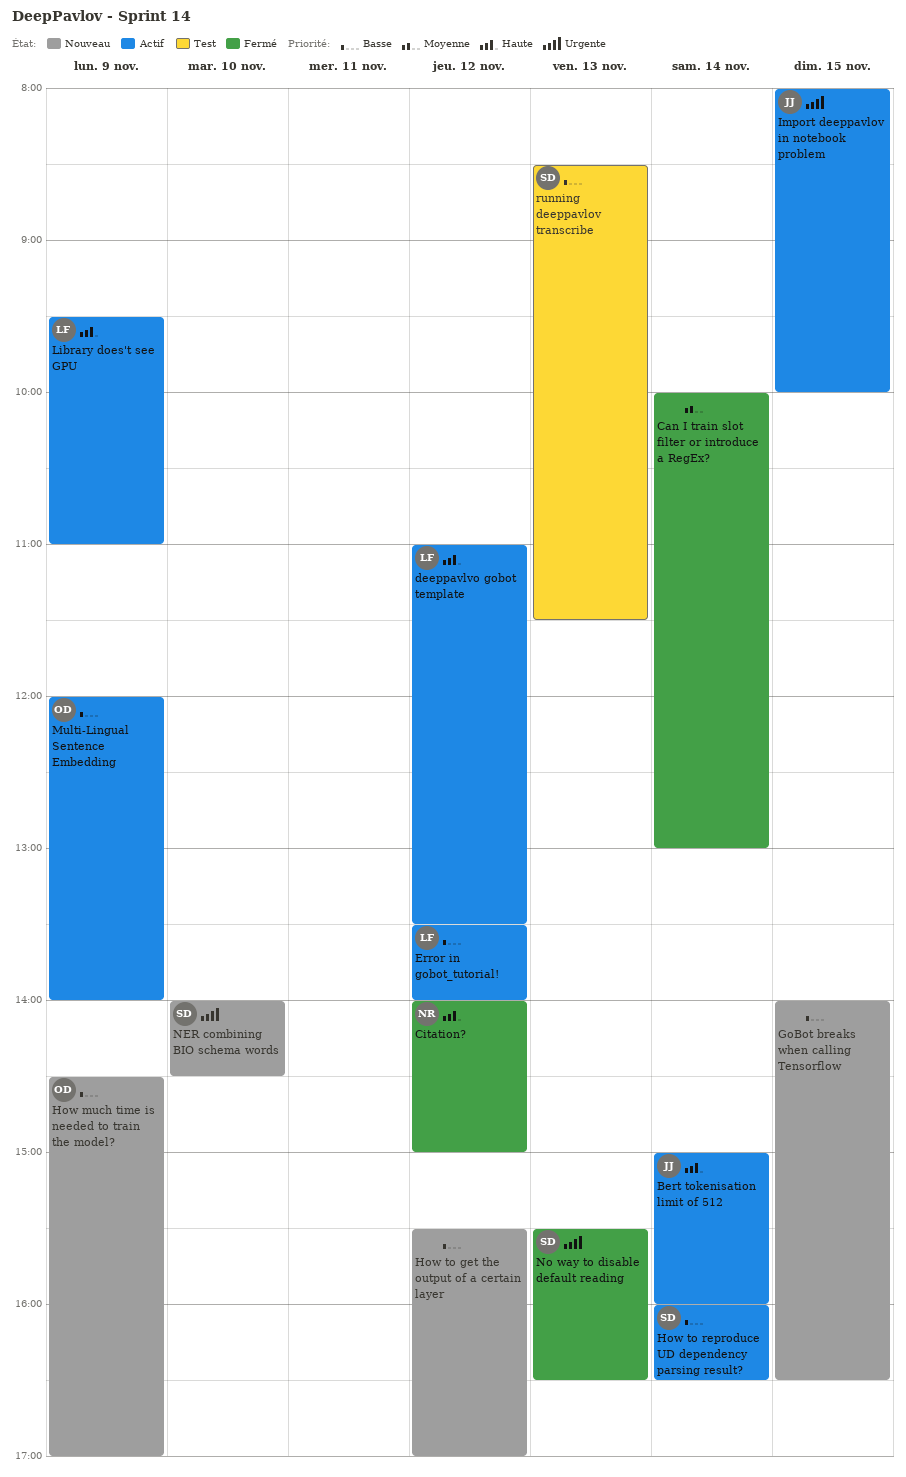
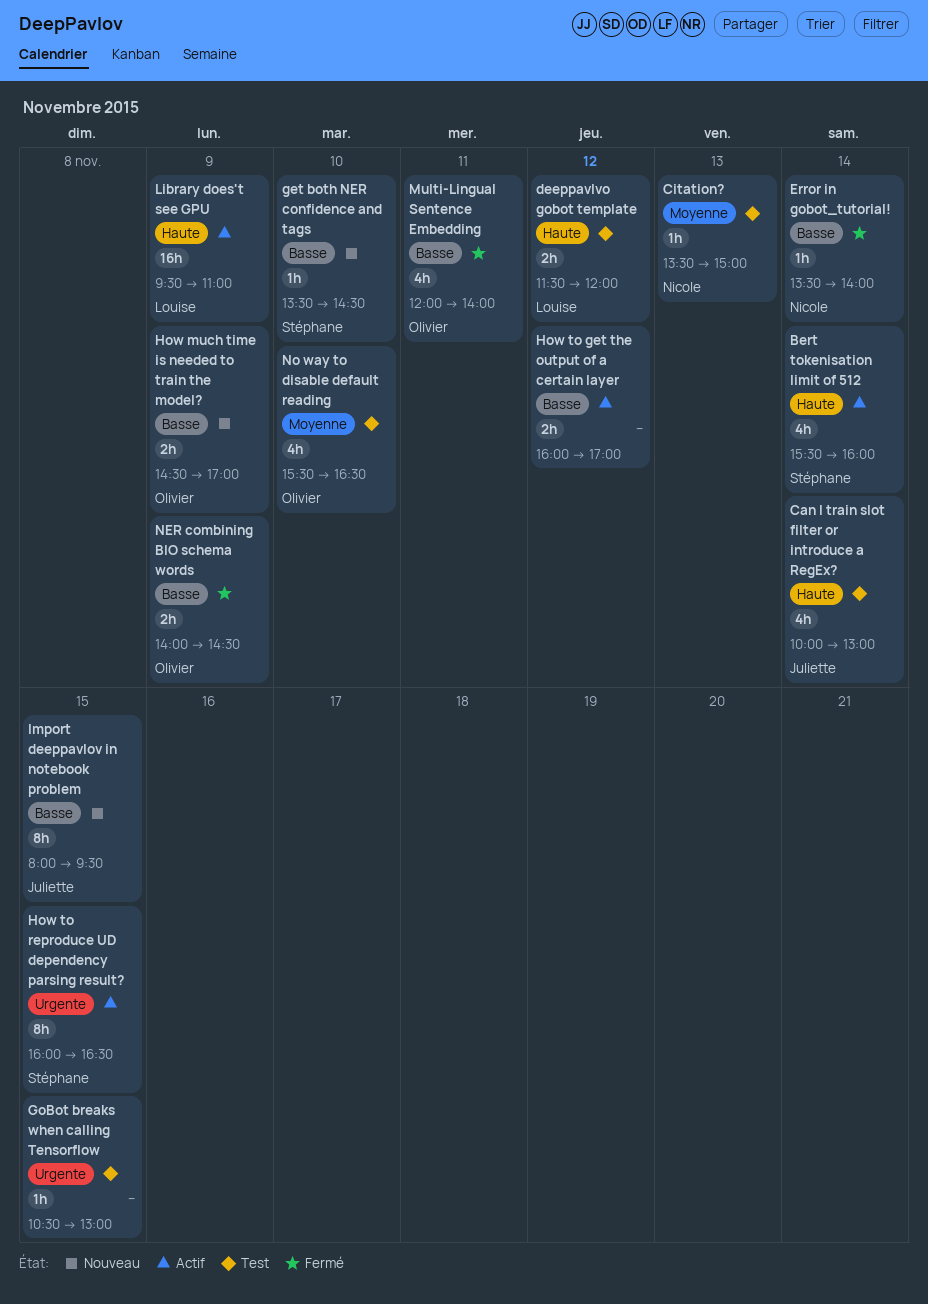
Bert tokenisation limit of 512, owner: Juliette -> Stéphane
Bert tokenisation limit of 512, begins: 15:00 -> 15:30
Can I train slot filter or introduce a RegEx?, status: Fermé -> Test
Can I train slot filter or introduce a RegEx?, owner: none -> Juliette
Can I train slot filter or introduce a RegEx?, priority: Moyenne -> Haute
Citation?, status: Fermé -> Test
Citation?, priority: Haute -> Moyenne
Citation?, day: Nov 12 -> Nov 13
Citation?, begins: 14:00 -> 13:30
deeppavlvo gobot template, status: Actif -> Test
deeppavlvo gobot template, begins: 11:00 -> 11:30
deeppavlvo gobot template, ends: 13:30 -> 12:00
Error in gobot_tutorial!, status: Actif -> Fermé
Error in gobot_tutorial!, owner: Louise -> Nicole
Error in gobot_tutorial!, day: Nov 12 -> Nov 14
get both NER confidence and tags: none -> present
GoBot breaks when calling Tensorflow, status: Nouveau -> Test
GoBot breaks when calling Tensorflow, priority: Basse -> Urgente
GoBot breaks when calling Tensorflow, begins: 14:00 -> 10:30
GoBot breaks when calling Tensorflow, ends: 16:30 -> 13:00
How to get the output of a certain layer, status: Nouveau -> Actif
How to get the output of a certain layer, begins: 15:30 -> 16:00
How to reproduce UD dependency parsing result?, priority: Basse -> Urgente
How to reproduce UD dependency parsing result?, day: Nov 14 -> Nov 15
Import deeppavlov in notebook problem, status: Actif -> Nouveau
Import deeppavlov in notebook problem, priority: Urgente -> Basse
Import deeppavlov in notebook problem, ends: 10:00 -> 09:30
Multi-Lingual Sentence Embedding, status: Actif -> Fermé
Multi-Lingual Sentence Embedding, day: Nov 9 -> Nov 11
NER combining BIO schema words, status: Nouveau -> Fermé
NER combining BIO schema words, owner: Stéphane -> Olivier
NER combining BIO schema words, priority: Urgente -> Basse
NER combining BIO schema words, day: Nov 10 -> Nov 9
No way to disable default reading, status: Fermé -> Test
No way to disable default reading, owner: Stéphane -> Olivier
No way to disable default reading, priority: Urgente -> Moyenne
No way to disable default reading, day: Nov 13 -> Nov 10
running deeppavlov transcribe: present -> none

